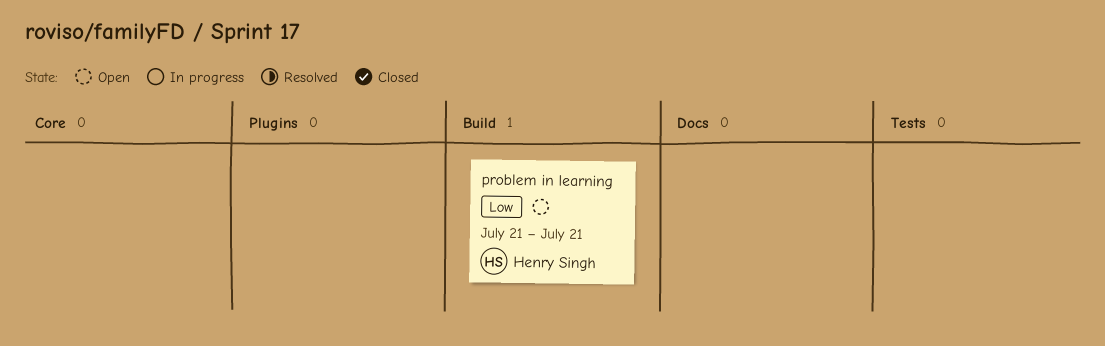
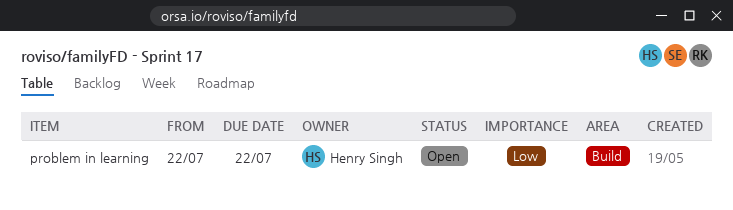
problem in learning, start: Jul 21 -> Jul 22
problem in learning, due: Jul 21 -> Jul 22

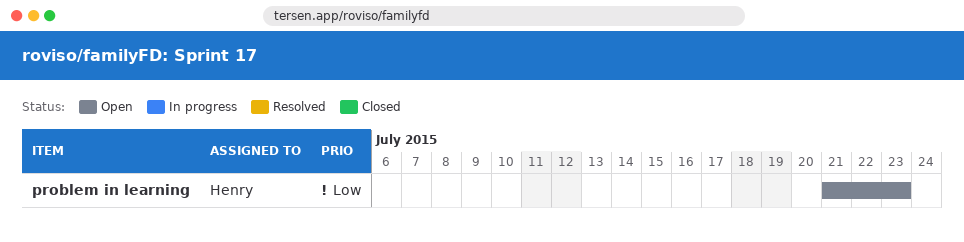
problem in learning, start: Jul 22 -> Jul 21
problem in learning, due: Jul 22 -> Jul 23

